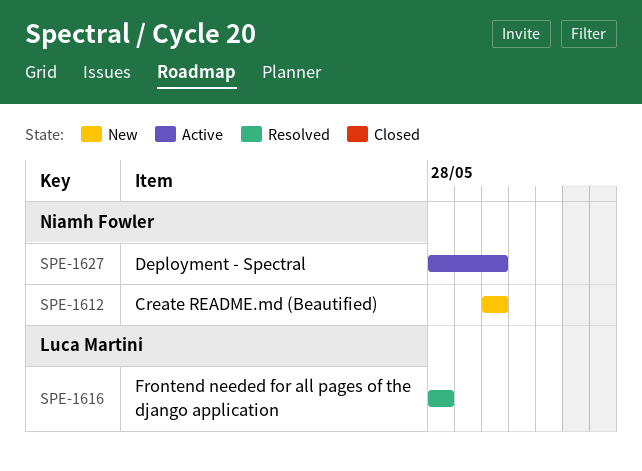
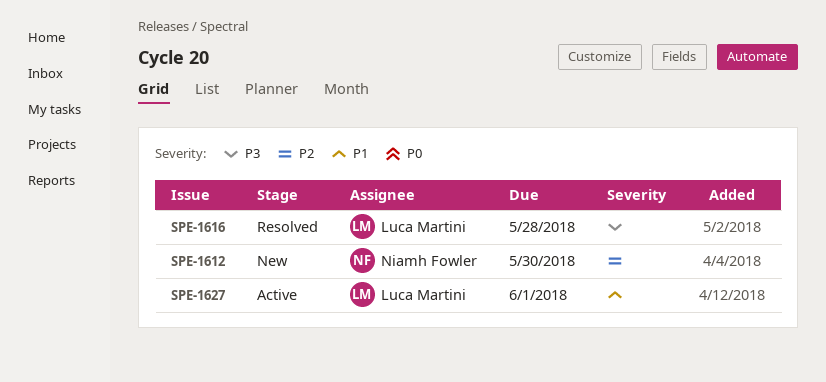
SPE-1627, owner: Niamh Fowler -> Luca Martini
SPE-1627, due: May 30 -> Jun 1

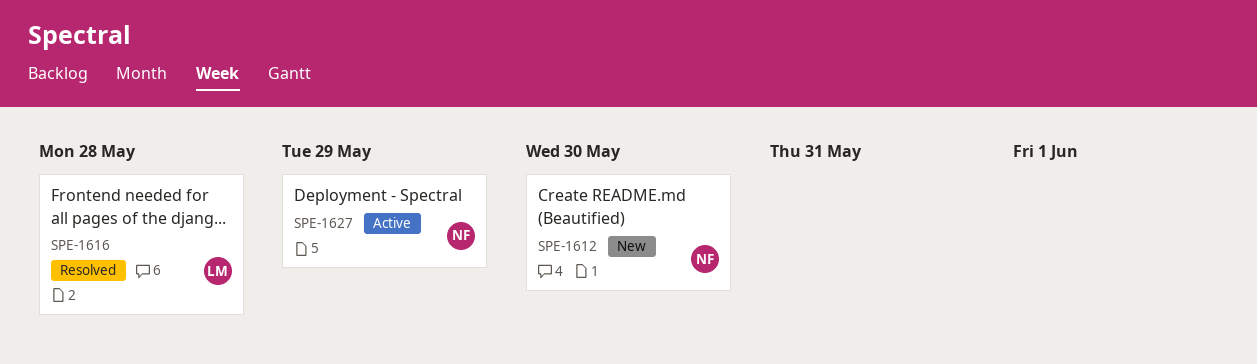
SPE-1627, owner: Luca Martini -> Niamh Fowler
SPE-1627, due: Jun 1 -> May 29

